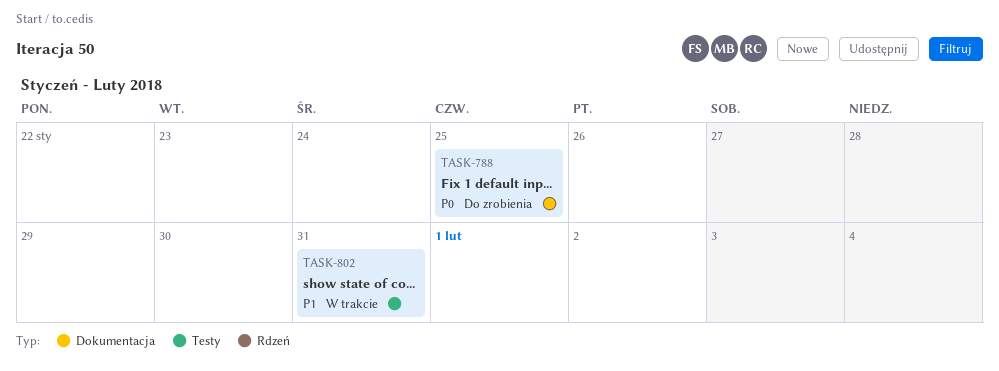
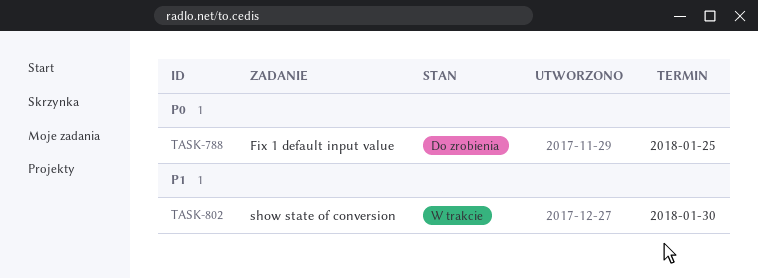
TASK-802, due: Jan 31 -> Jan 30

